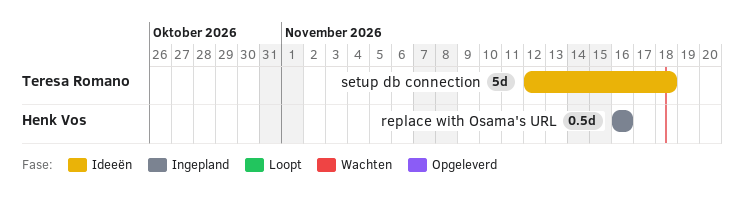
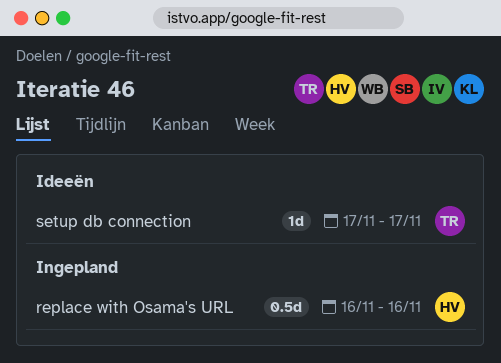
setup db connection, estimate: 5d -> 1d
setup db connection, start: Nov 12 -> Nov 17
setup db connection, due: Nov 18 -> Nov 17

